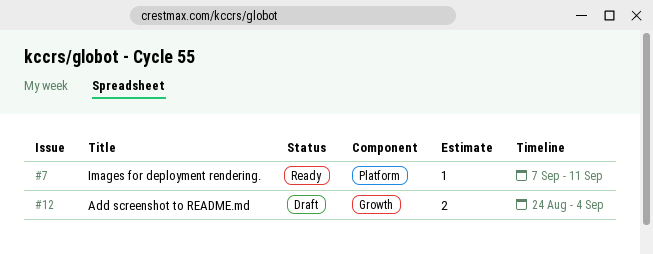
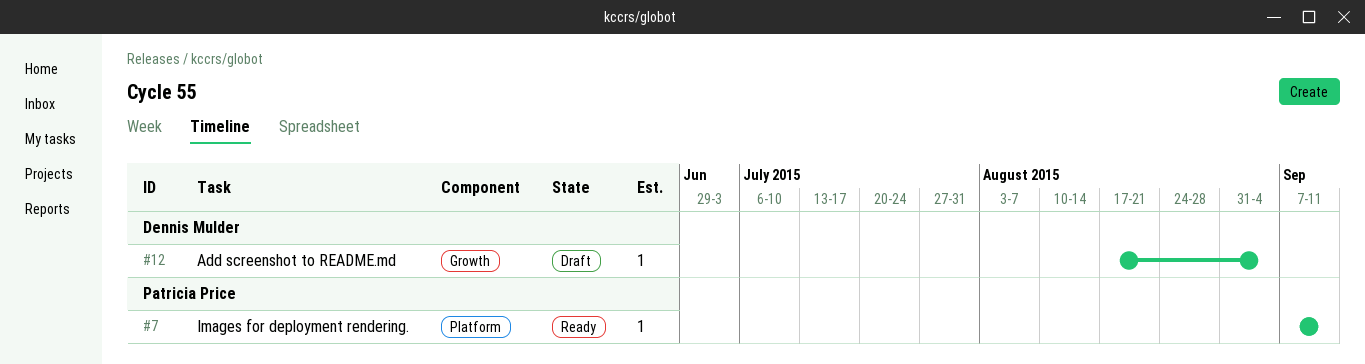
#12, estimate: 2 -> 1
#12, start: Aug 24 -> Aug 17

